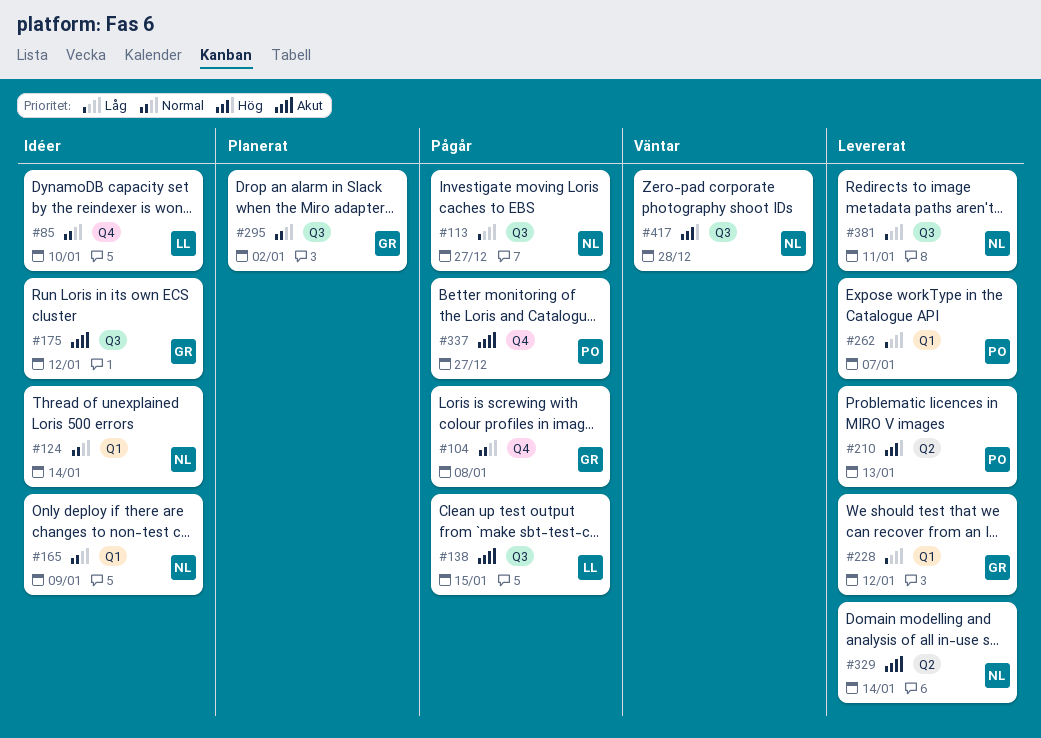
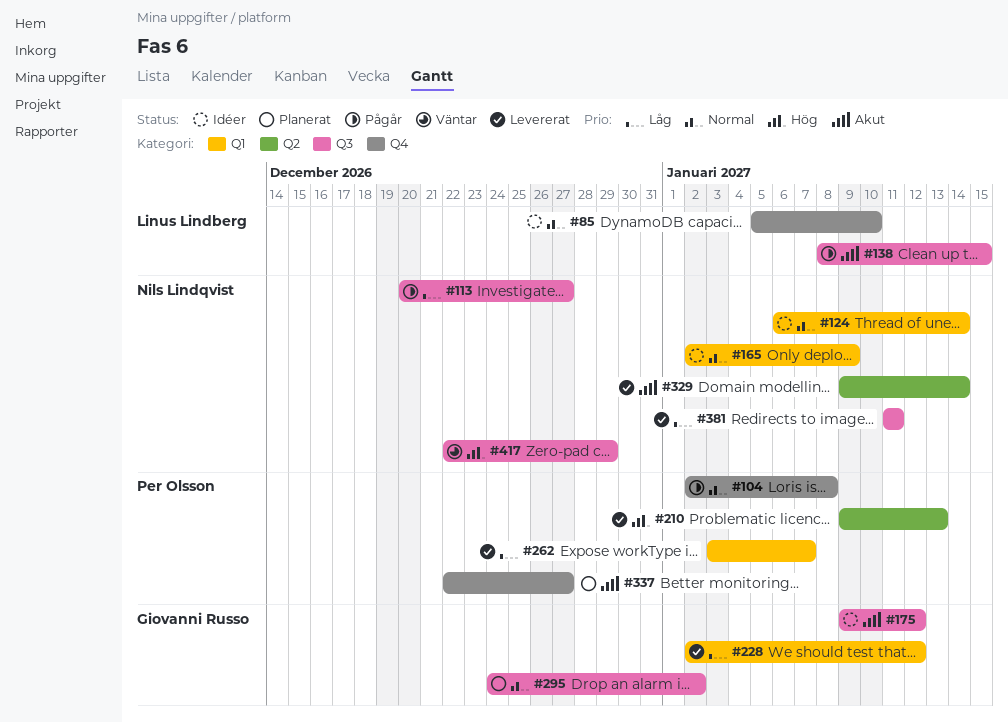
#104, owner: Giovanni Russo -> Per Olsson
#337, status: Pågår -> Planerat
#417, due: Dec 28 -> Dec 29

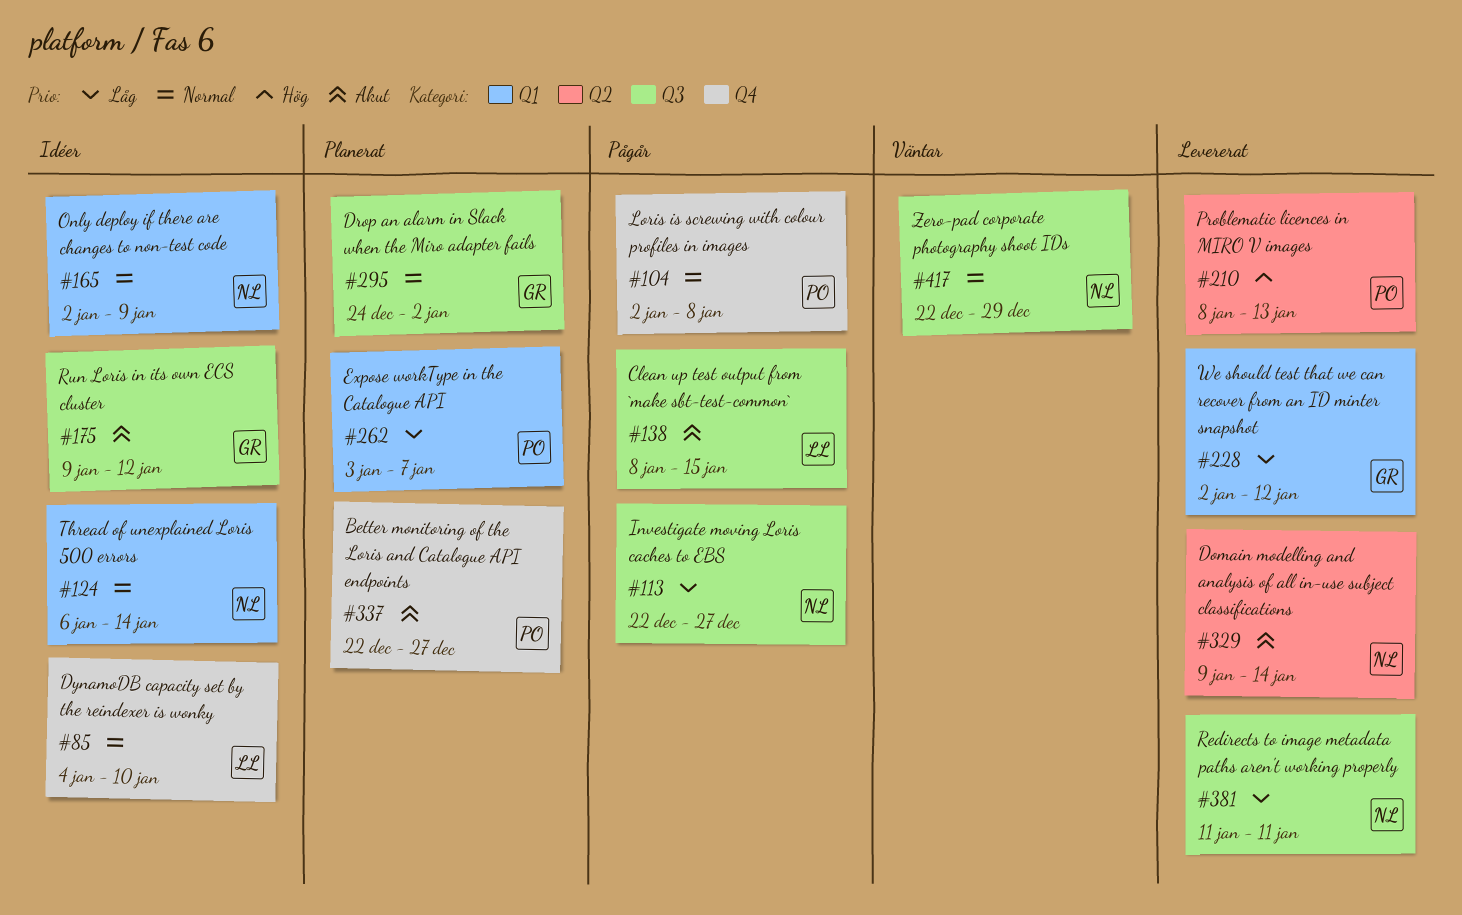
#85, start: Jan 5 -> Jan 4
#113, start: Dec 20 -> Dec 22
#210, start: Jan 9 -> Jan 8
#262, status: Levererat -> Planerat
#417, priority: Hög -> Normal

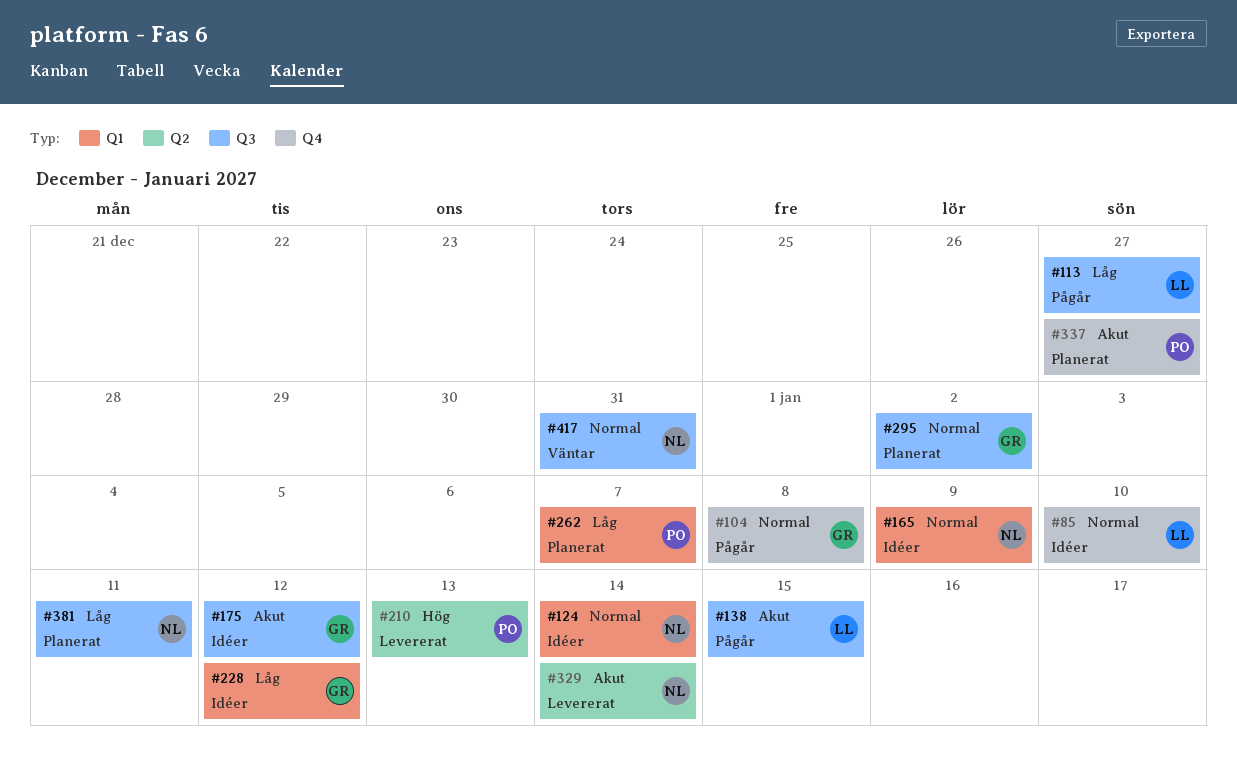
#104, owner: PO -> GR
#113, owner: NL -> LL
#228, status: Levererat -> Idéer
#381, status: Levererat -> Planerat
#417, due: Dec 29 -> Dec 31

